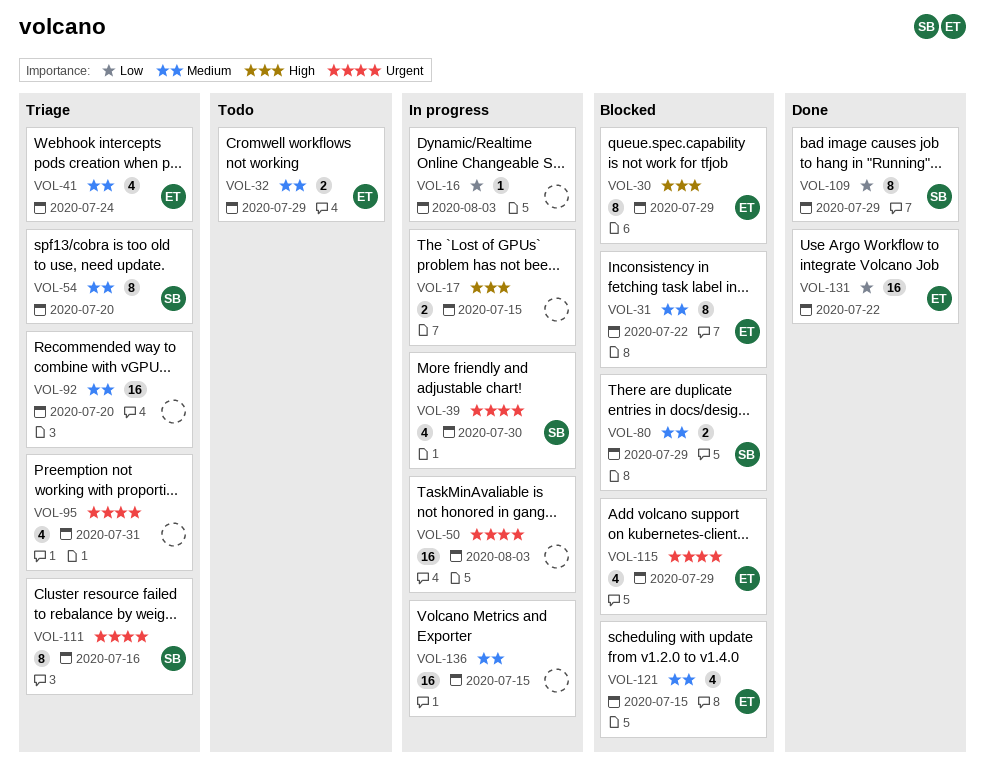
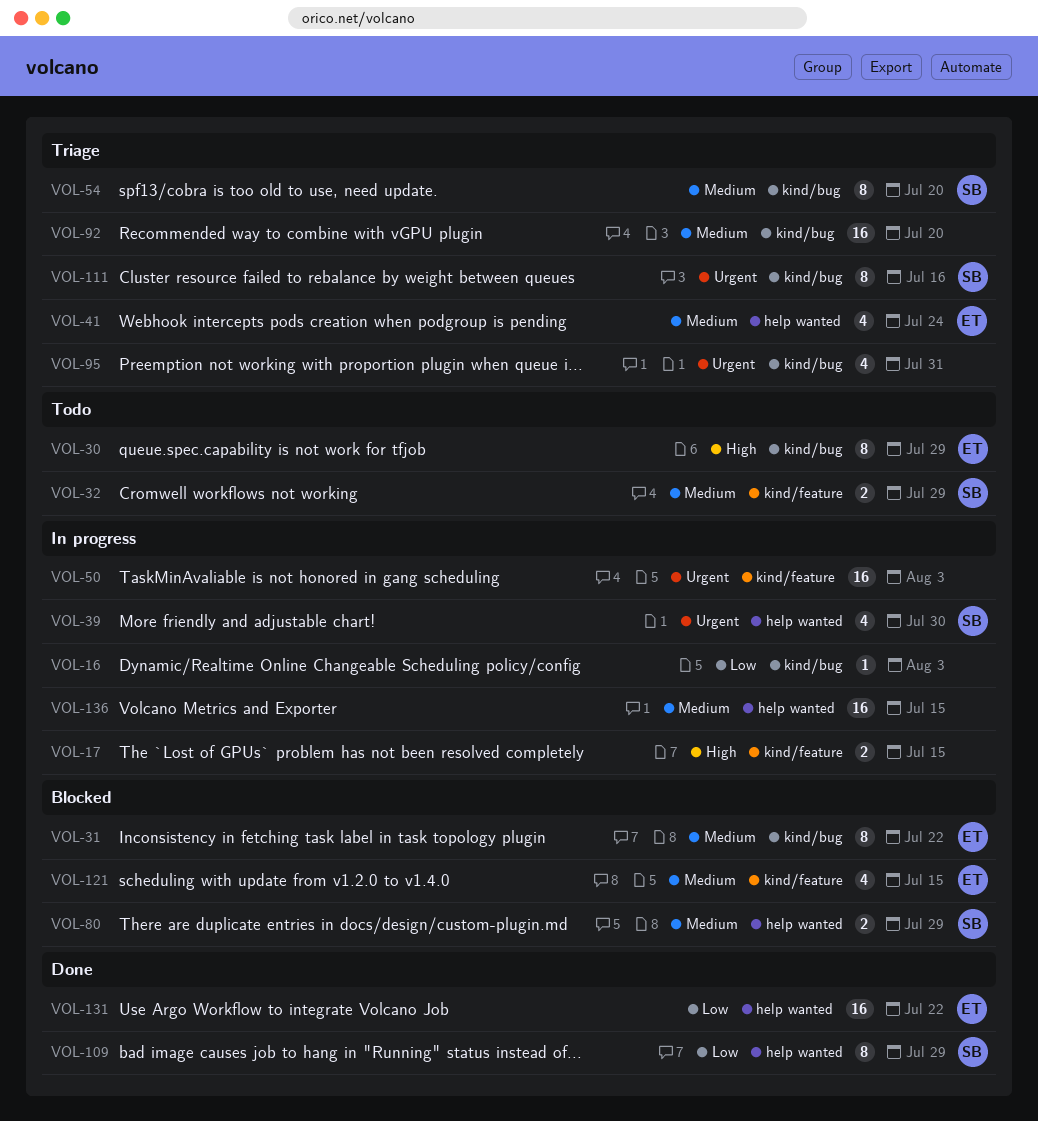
VOL-30, status: Blocked -> Todo
VOL-32, owner: ET -> SB
VOL-115: present -> none

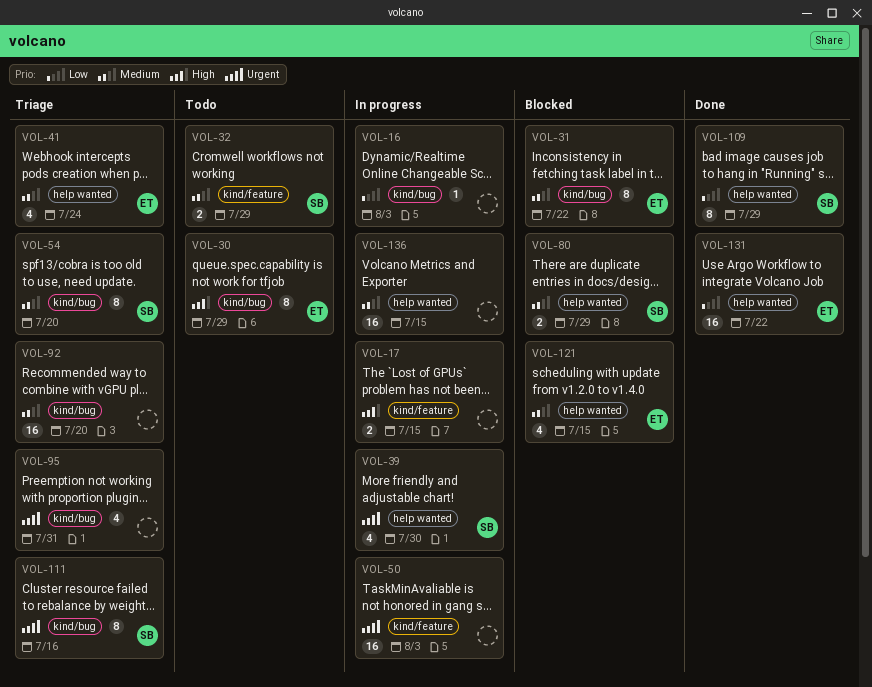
VOL-121, label: kind/feature -> help wanted

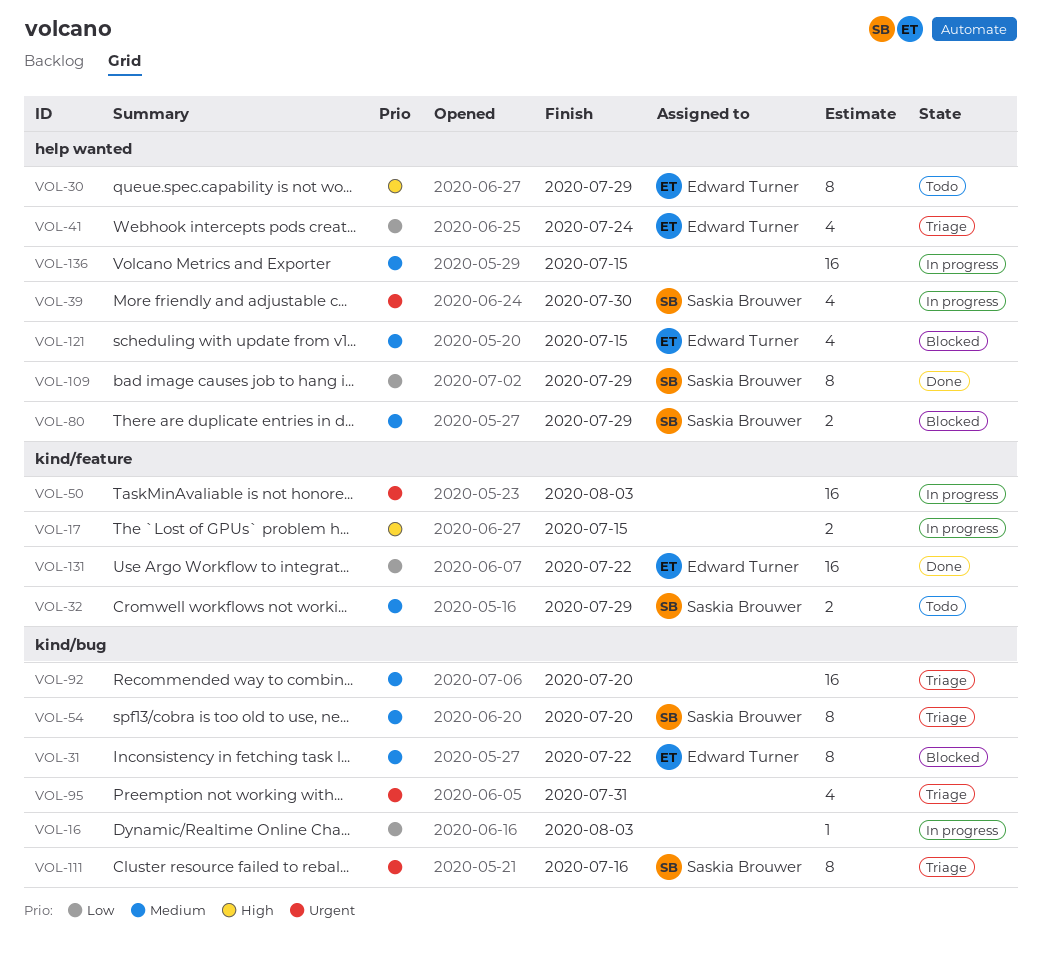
VOL-30, label: kind/bug -> help wanted
VOL-41, priority: Medium -> Low
VOL-131, label: help wanted -> kind/feature

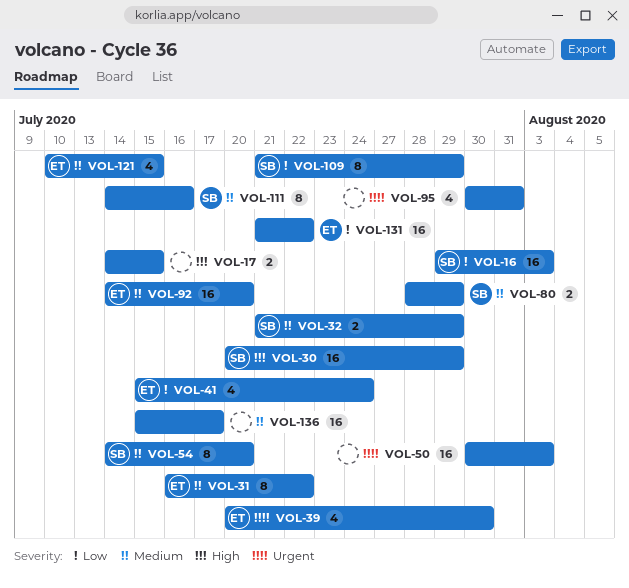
VOL-16, owner: none -> Saskia Brouwer
VOL-16, estimate: 1 -> 16
VOL-30, owner: Edward Turner -> Saskia Brouwer
VOL-30, estimate: 8 -> 16
VOL-39, owner: Saskia Brouwer -> Edward Turner
VOL-92, owner: none -> Edward Turner
VOL-111, priority: Urgent -> Medium
VOL-136, due: Jul 15 -> Jul 17

